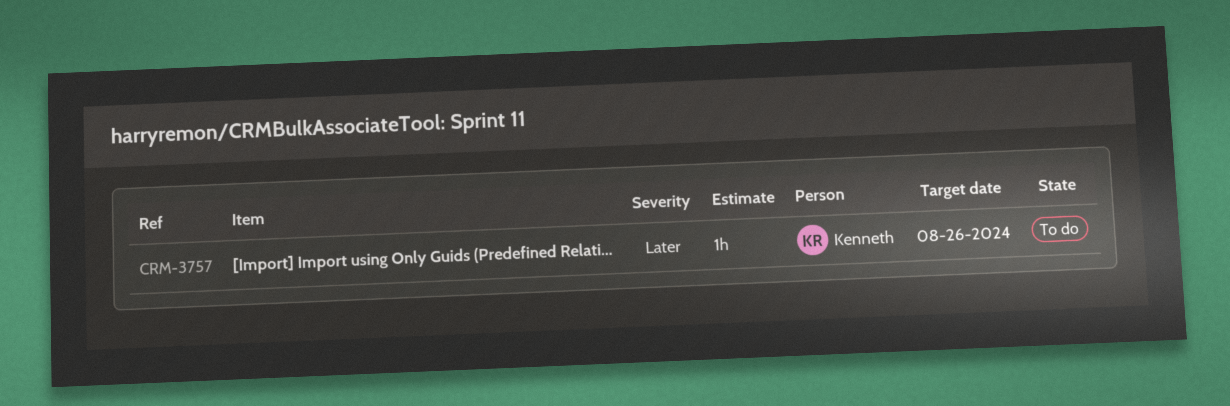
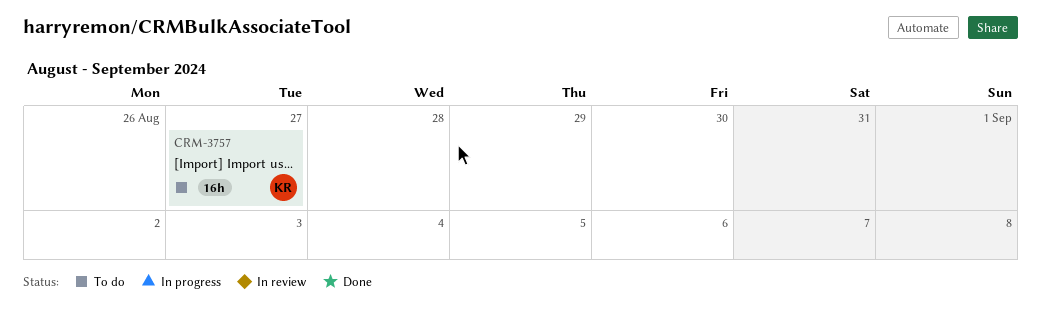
CRM-3757, estimate: 1h -> 16h
CRM-3757, due: Aug 26 -> Aug 27

